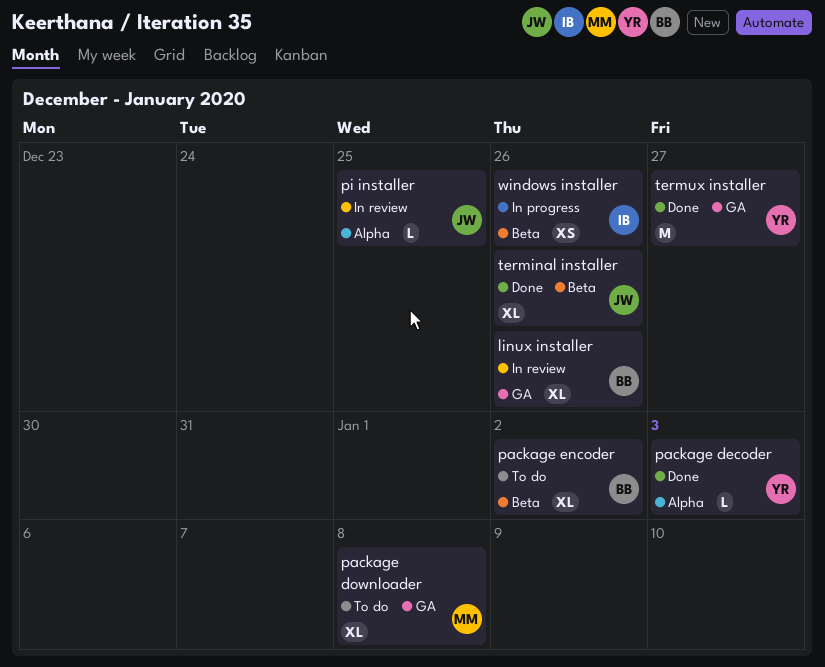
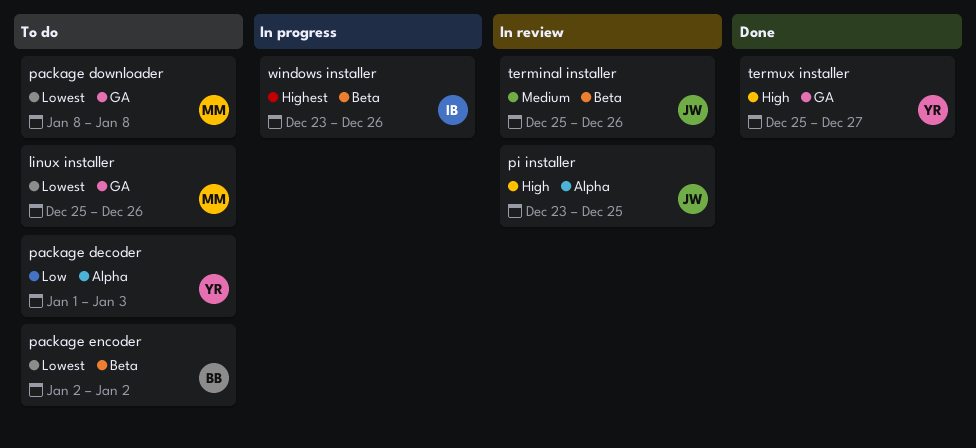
linux installer, status: In review -> To do
linux installer, owner: BB -> MM
package decoder, status: Done -> To do
terminal installer, status: Done -> In review

